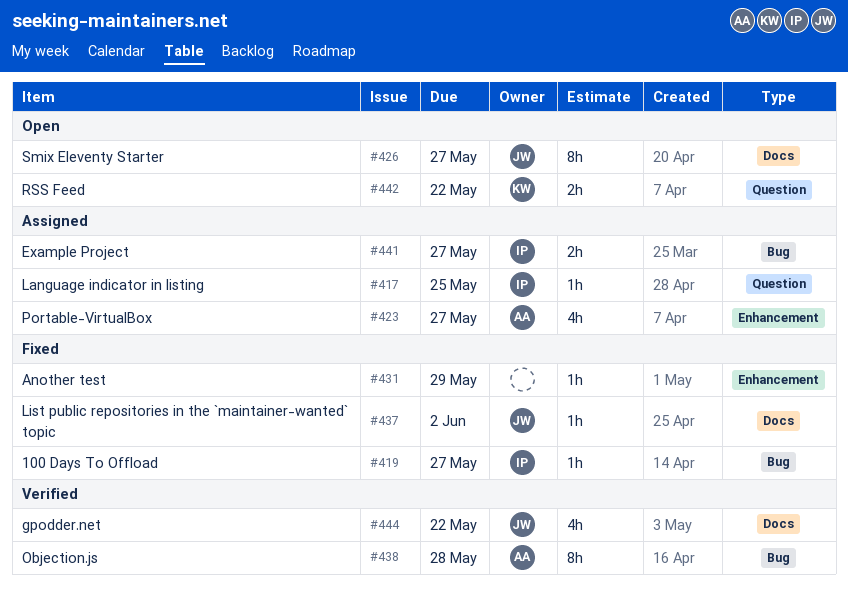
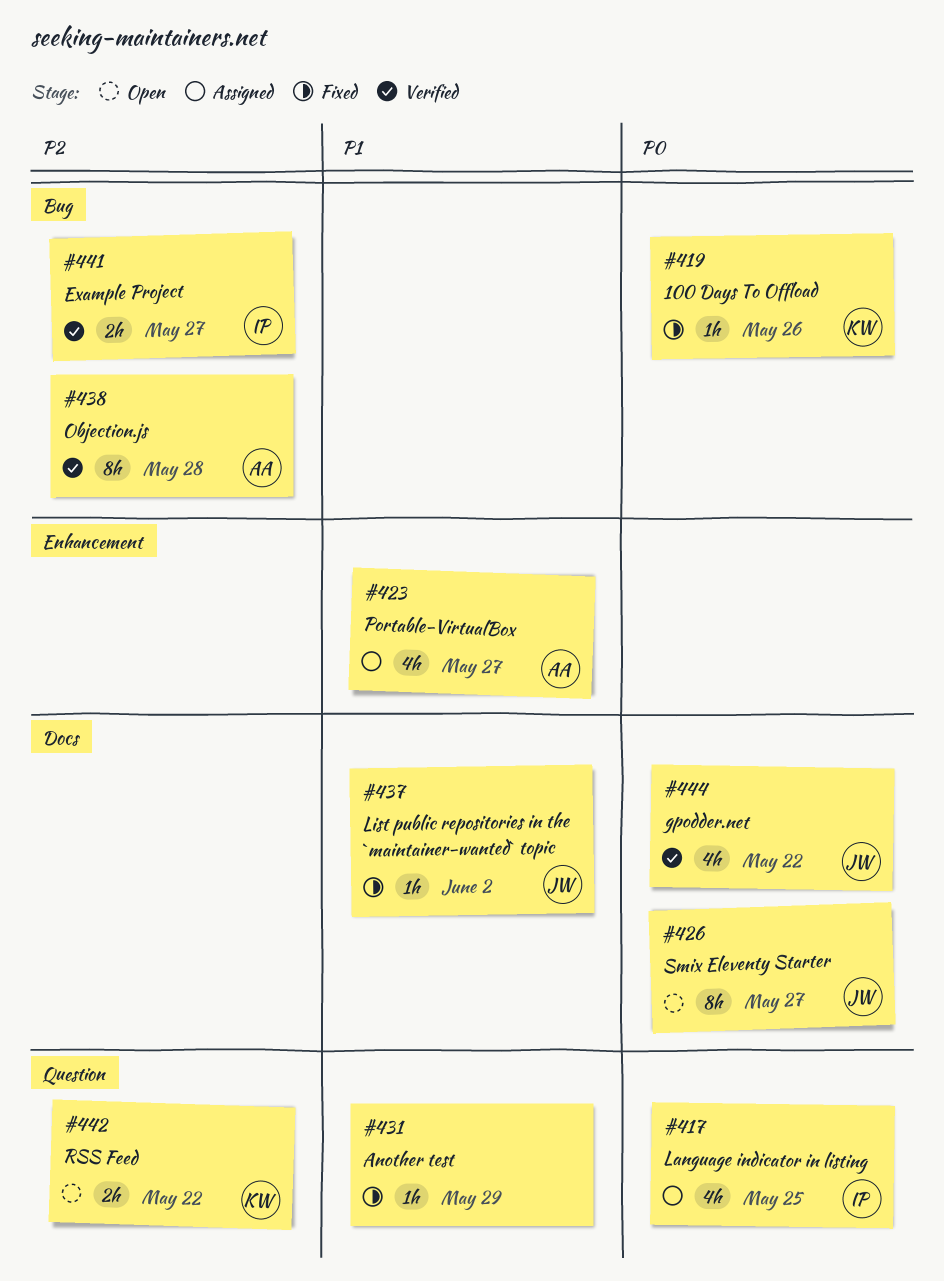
#417, estimate: 1h -> 4h
#419, owner: IP -> KW
#419, due: May 27 -> May 26
#431, label: Enhancement -> Question
#441, status: Assigned -> Verified

